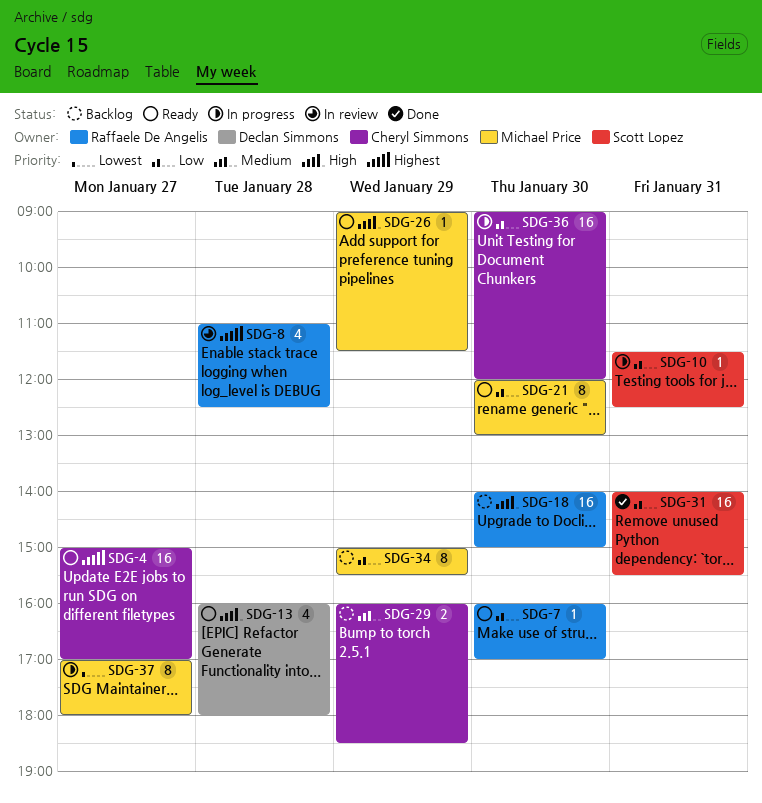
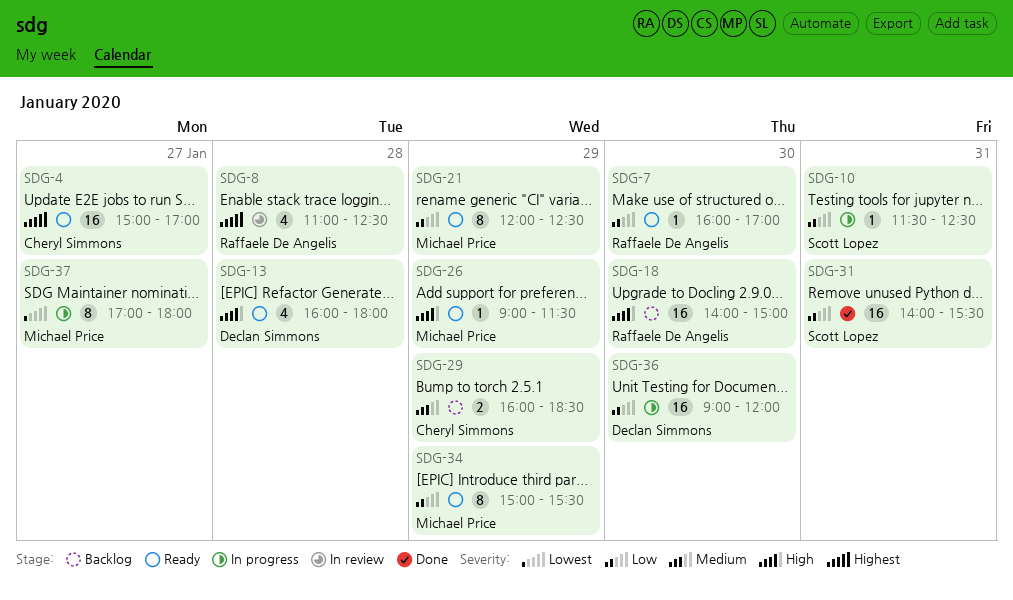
SDG-21, day: Jan 30 -> Jan 29
SDG-21, ends: 13:00 -> 12:30
SDG-34, status: Backlog -> Ready
SDG-36, owner: Cheryl Simmons -> Declan Simmons

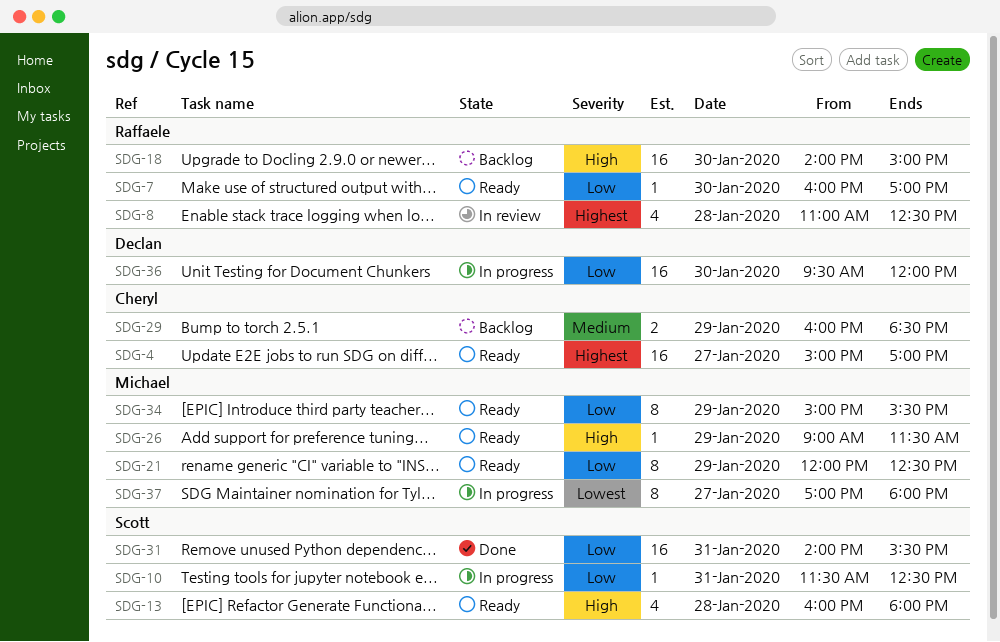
SDG-13, owner: Declan Simmons -> Scott Lopez
SDG-36, begins: 09:00 -> 09:30

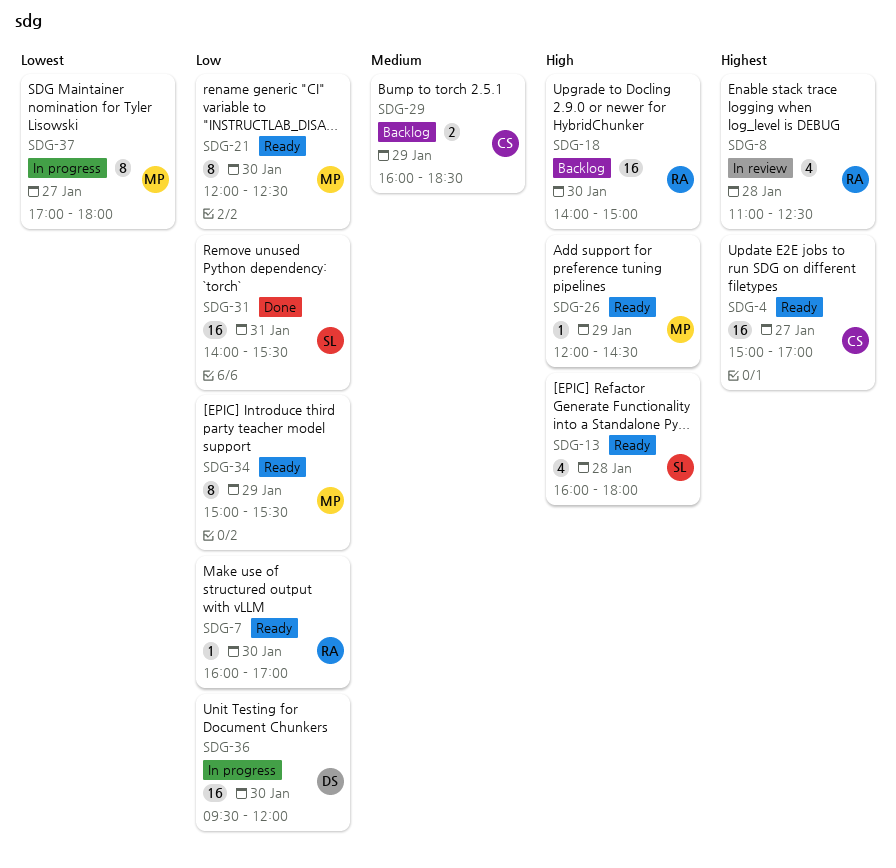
SDG-10: present -> none
SDG-21, day: Jan 29 -> Jan 30
SDG-26, begins: 09:00 -> 12:00
SDG-26, ends: 11:30 -> 14:30

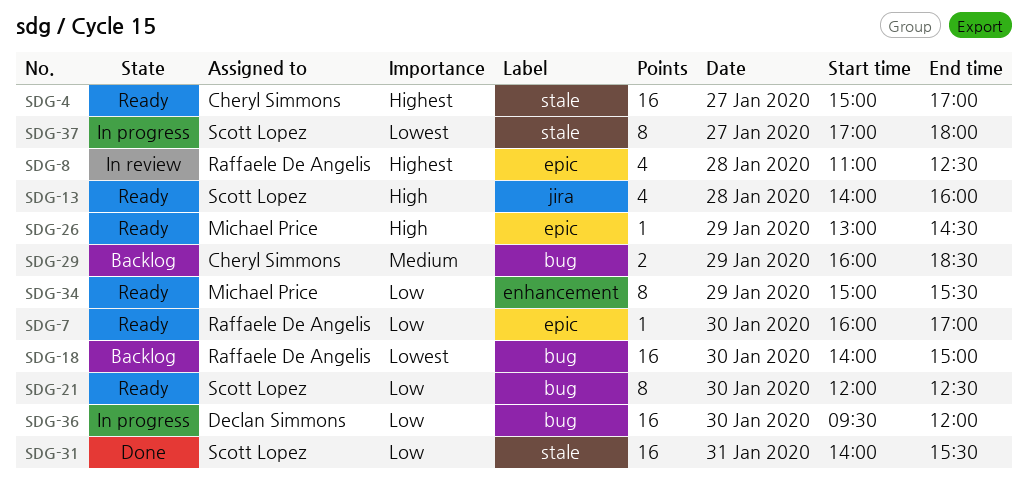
SDG-13, begins: 16:00 -> 14:00
SDG-13, ends: 18:00 -> 16:00
SDG-18, priority: High -> Lowest
SDG-21, owner: Michael Price -> Scott Lopez
SDG-26, begins: 12:00 -> 13:00
SDG-37, owner: Michael Price -> Scott Lopez

